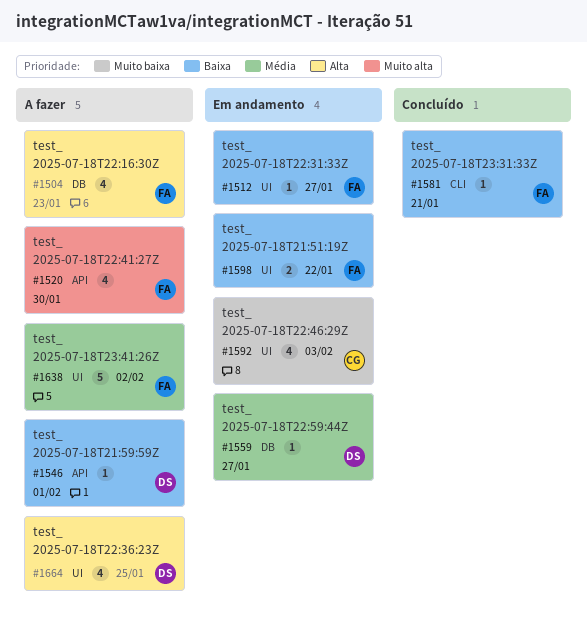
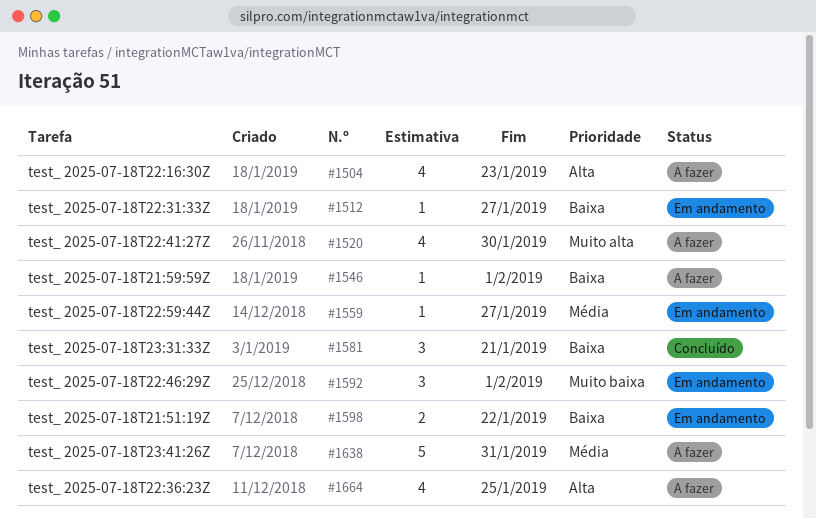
#1581, estimate: 1 -> 3
#1592, estimate: 4 -> 3
#1592, due: Feb 3 -> Feb 1
#1638, due: Feb 2 -> Jan 31

